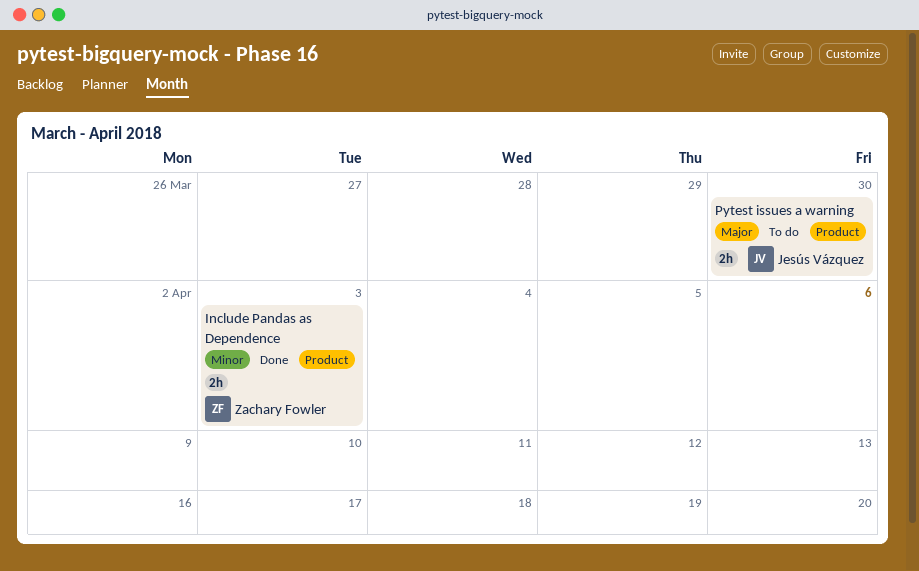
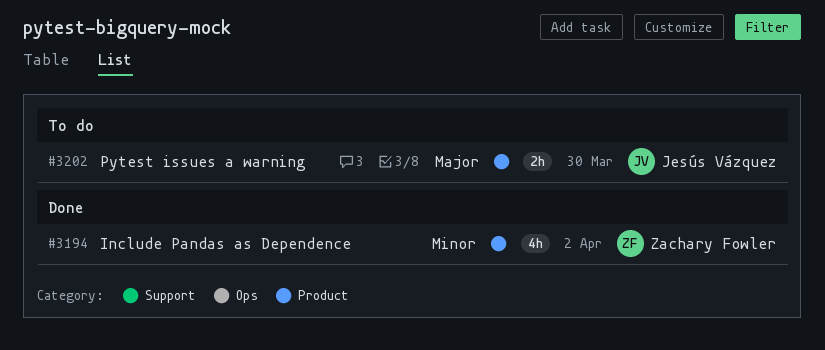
Include Pandas as Dependence, estimate: 2h -> 4h
Include Pandas as Dependence, due: Apr 3 -> Apr 2

